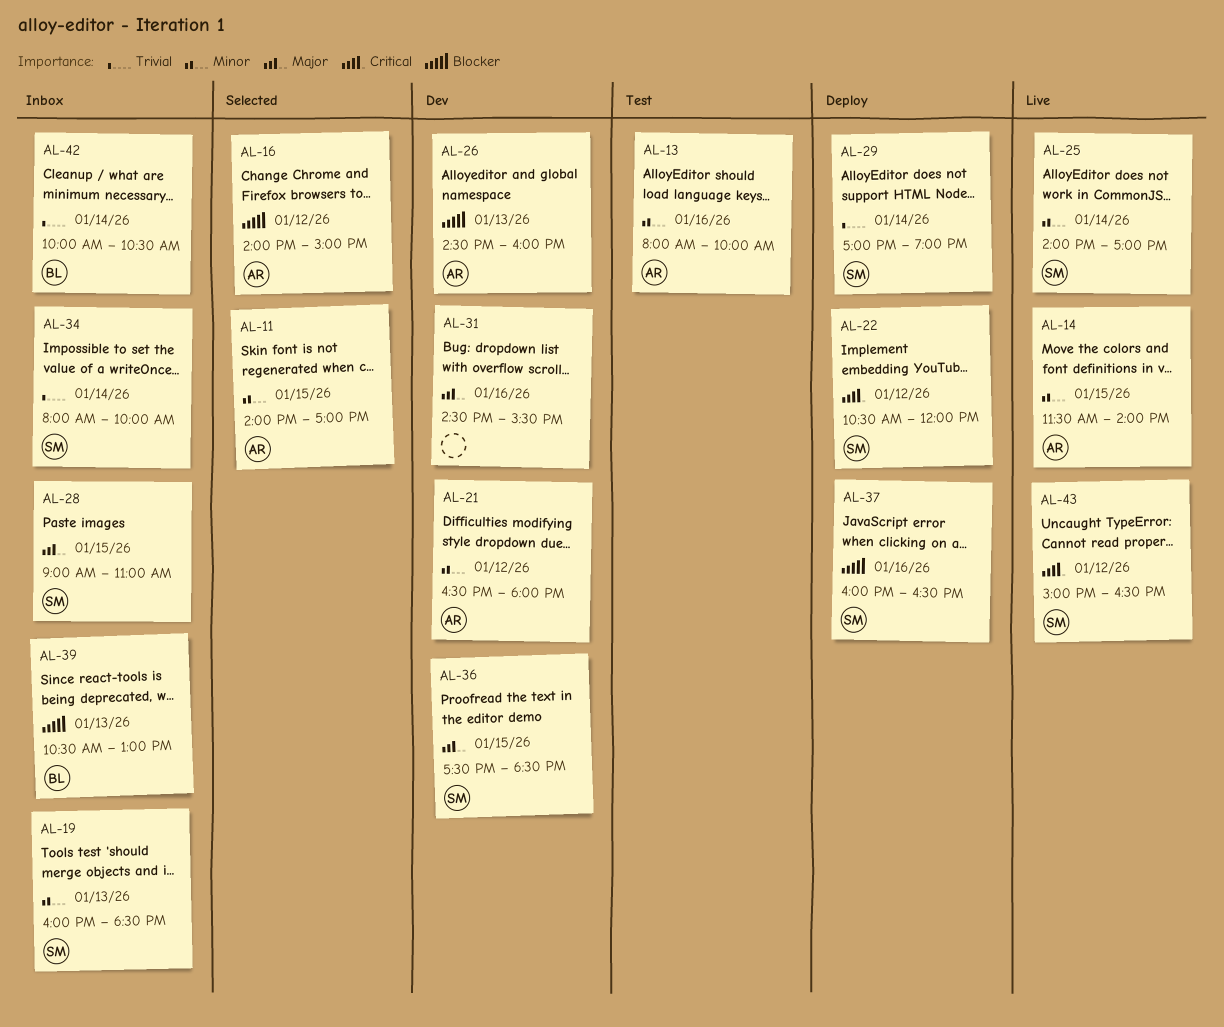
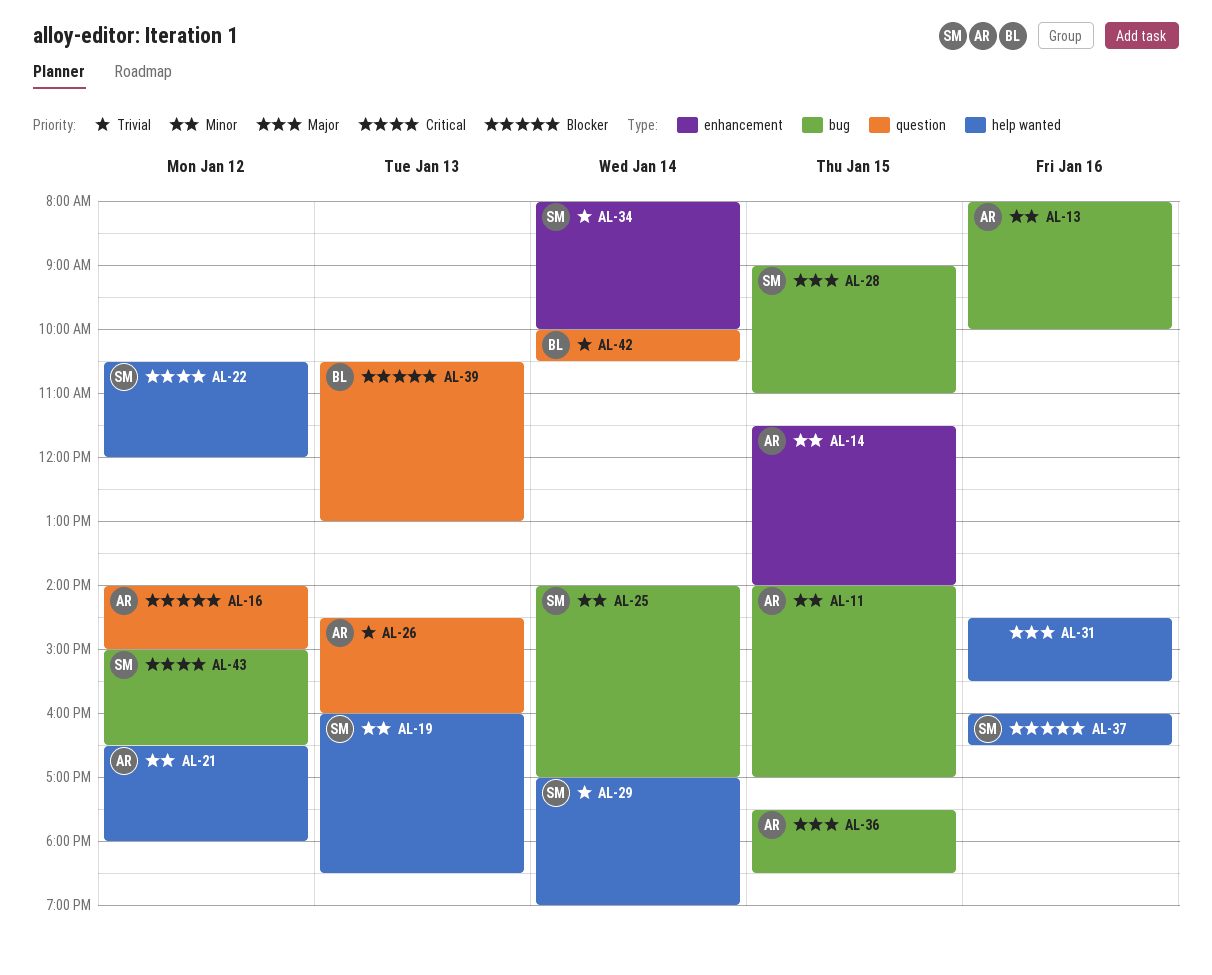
AL-26, priority: Blocker -> Trivial
AL-36, owner: SM -> AR

